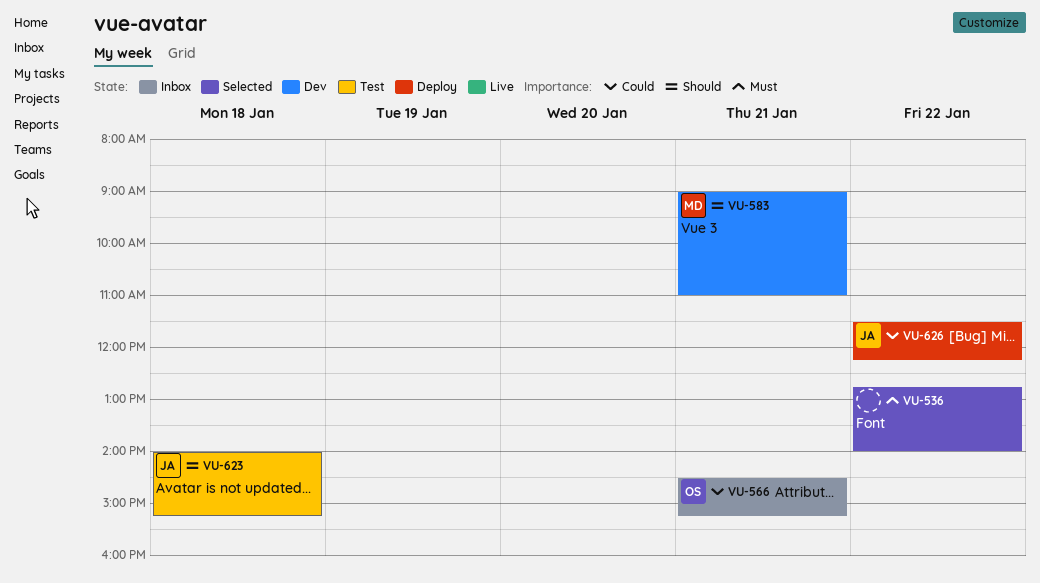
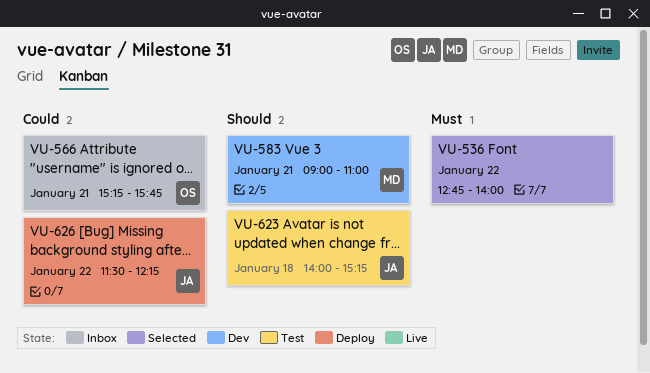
VU-566, begins: 14:30 -> 15:15
VU-566, ends: 15:15 -> 15:45

